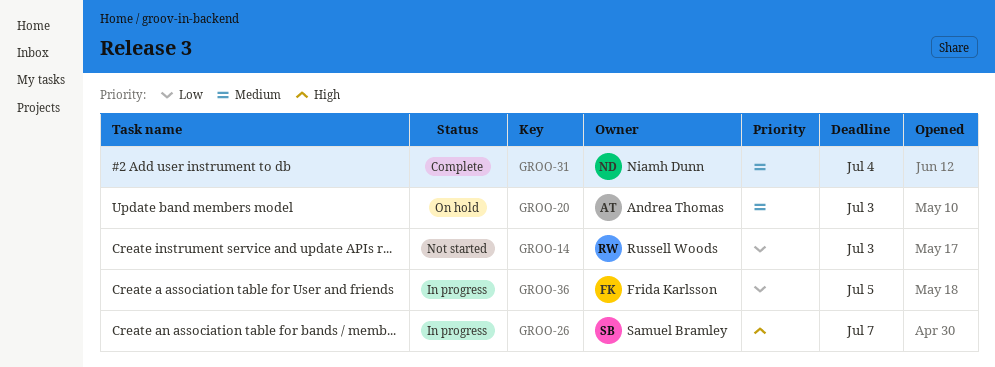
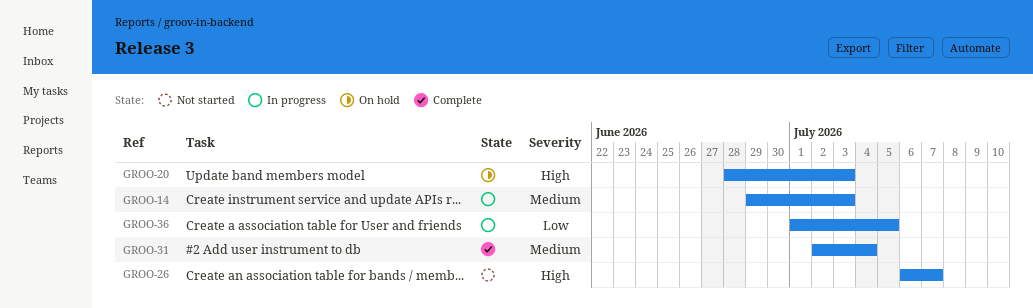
GROO-14, status: Not started -> In progress
GROO-14, priority: Low -> Medium
GROO-20, priority: Medium -> High
GROO-26, status: In progress -> Not started

